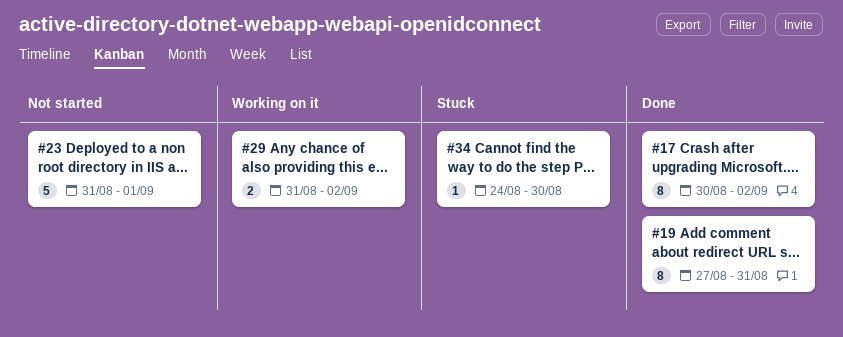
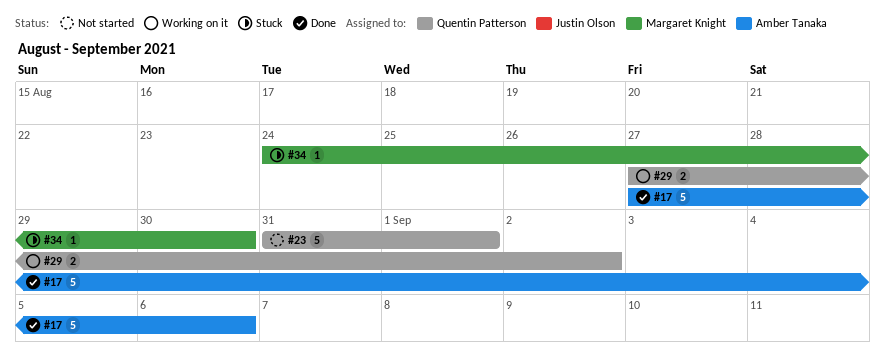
#17, estimate: 8 -> 5
#17, start: Aug 30 -> Aug 27
#17, due: Sep 2 -> Sep 6
#19: present -> none
#29, start: Aug 31 -> Aug 27

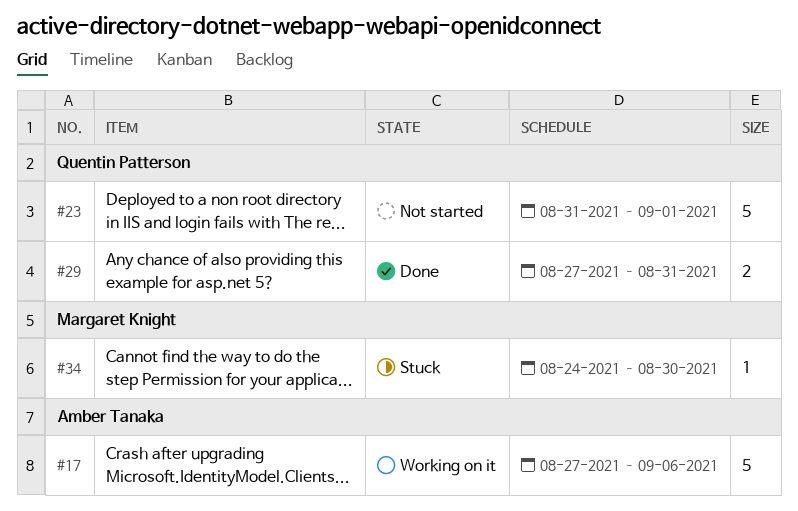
#17, status: Done -> Working on it
#29, status: Working on it -> Done
#29, due: Sep 2 -> Aug 31

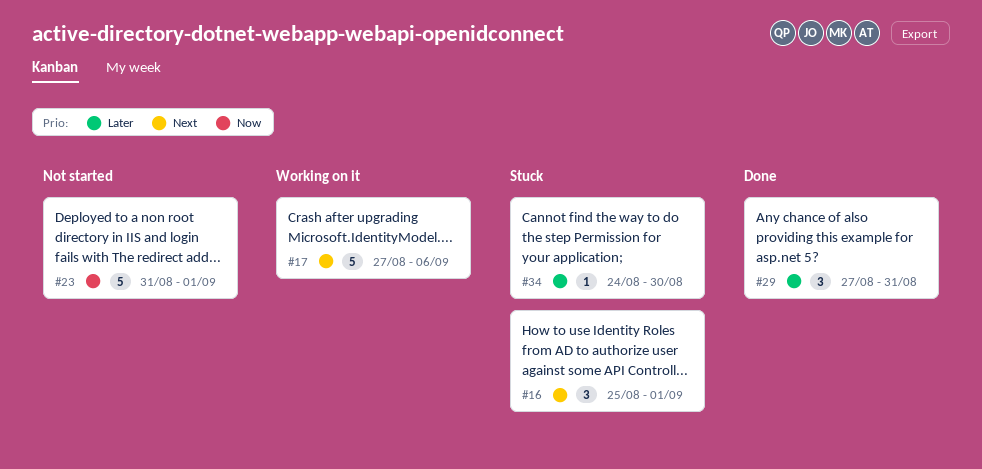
#16: none -> present
#29, estimate: 2 -> 3

